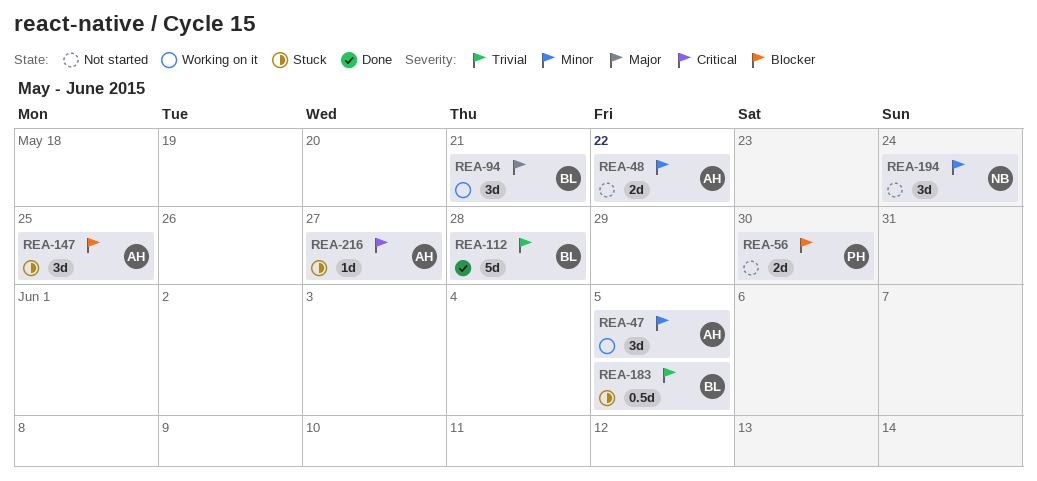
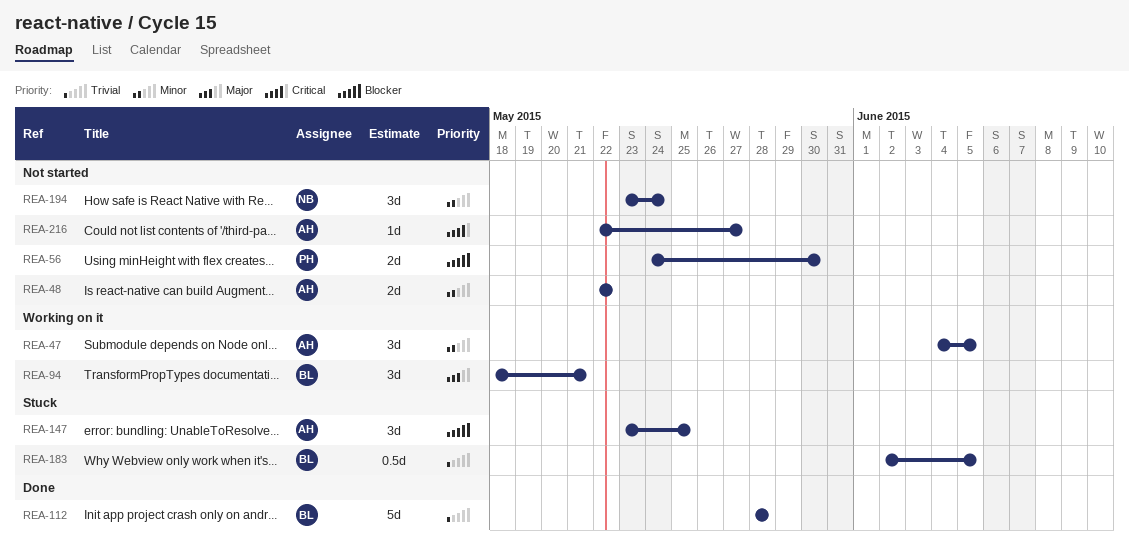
REA-216, status: Stuck -> Not started

